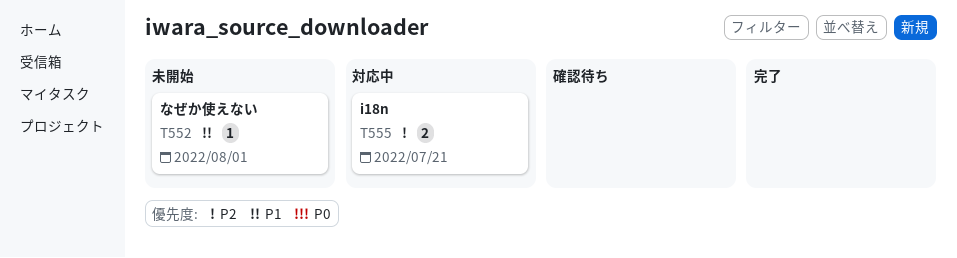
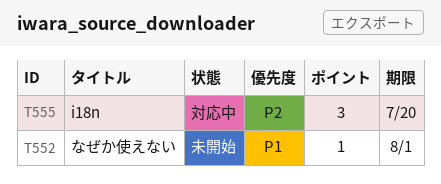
T555, estimate: 2 -> 3
T555, due: Jul 21 -> Jul 20

